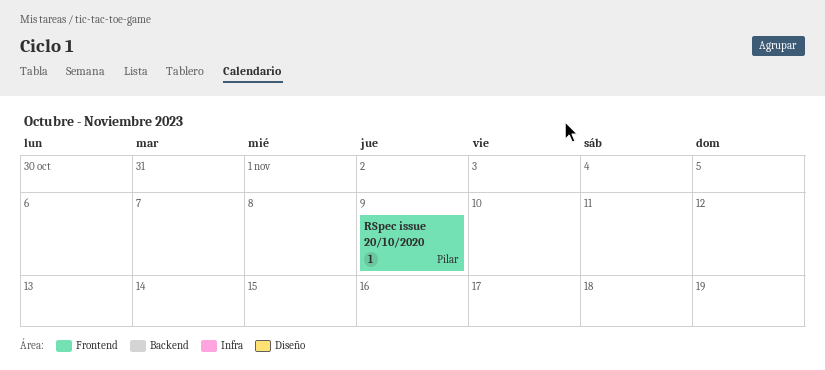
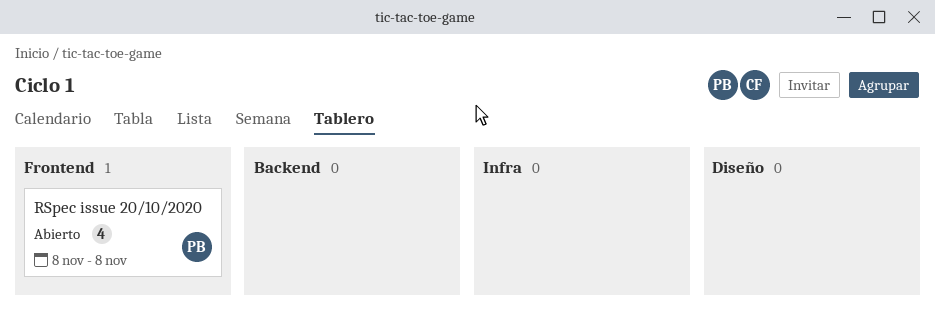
RSpec issue 20/10/2020, estimate: 1 -> 4
RSpec issue 20/10/2020, due: Nov 9 -> Nov 8

